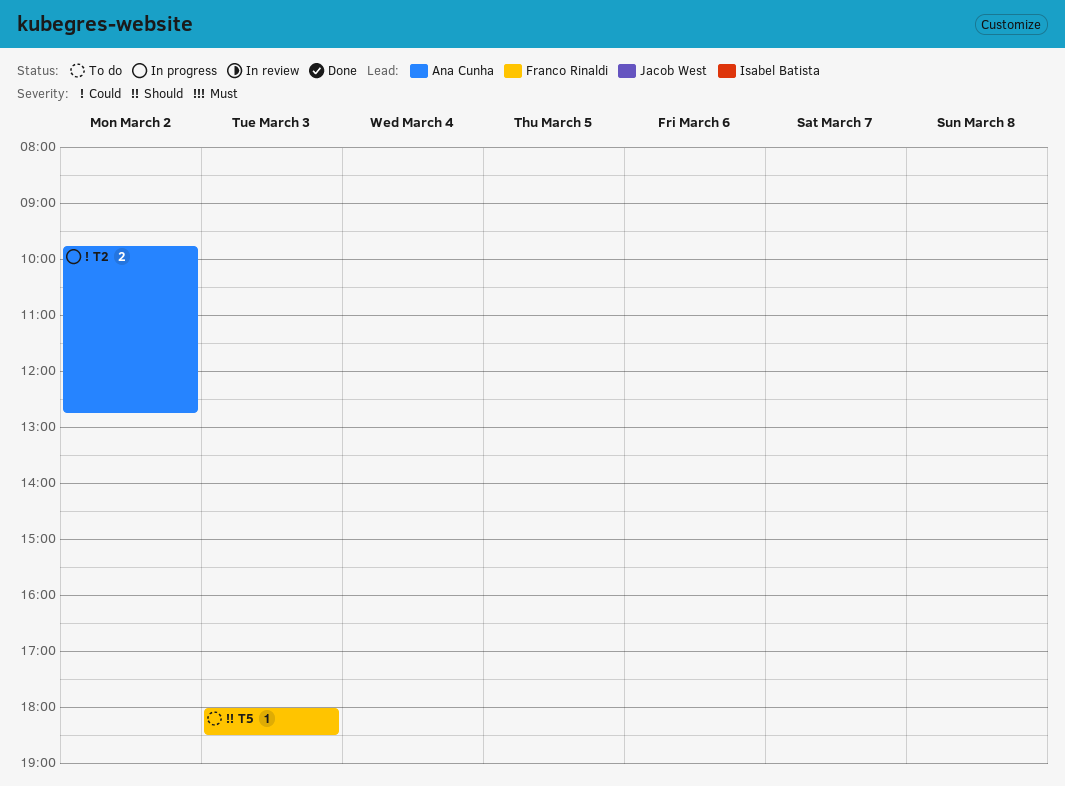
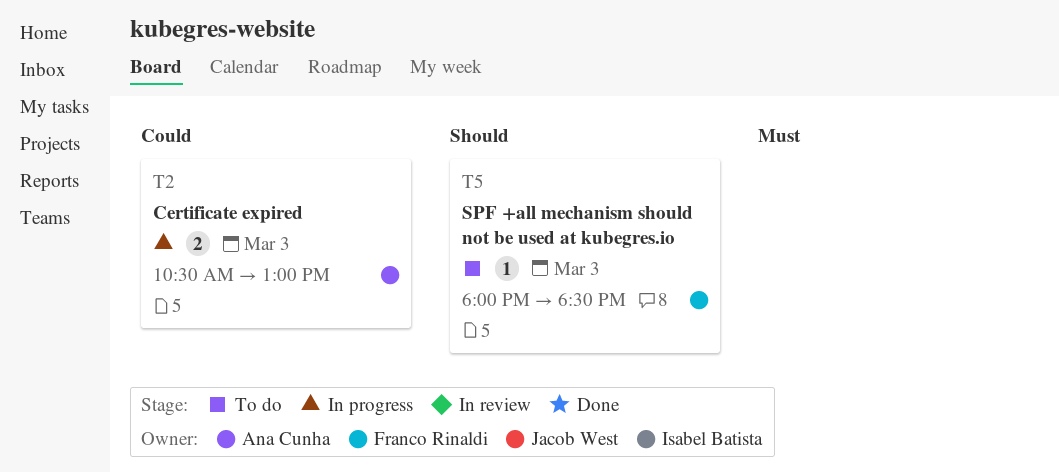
T2, day: Mar 2 -> Mar 3
T2, begins: 09:45 -> 10:30
T2, ends: 12:45 -> 13:00

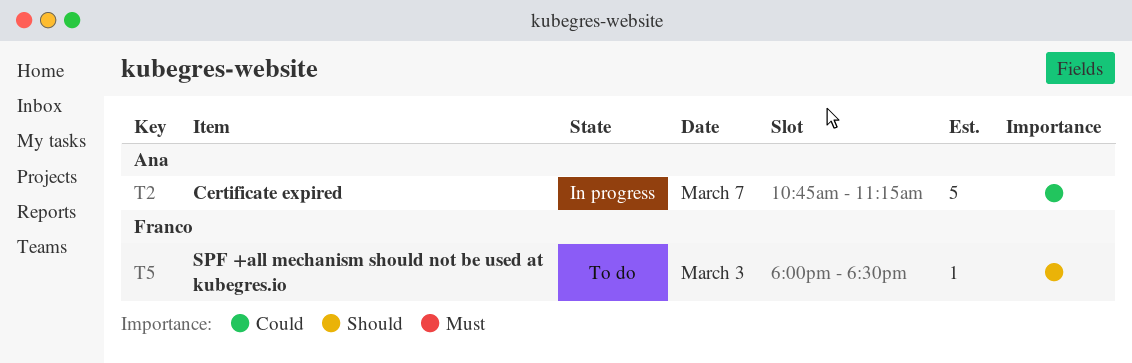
T2, estimate: 2 -> 5
T2, day: Mar 3 -> Mar 7
T2, begins: 10:30 -> 10:45
T2, ends: 13:00 -> 11:15

